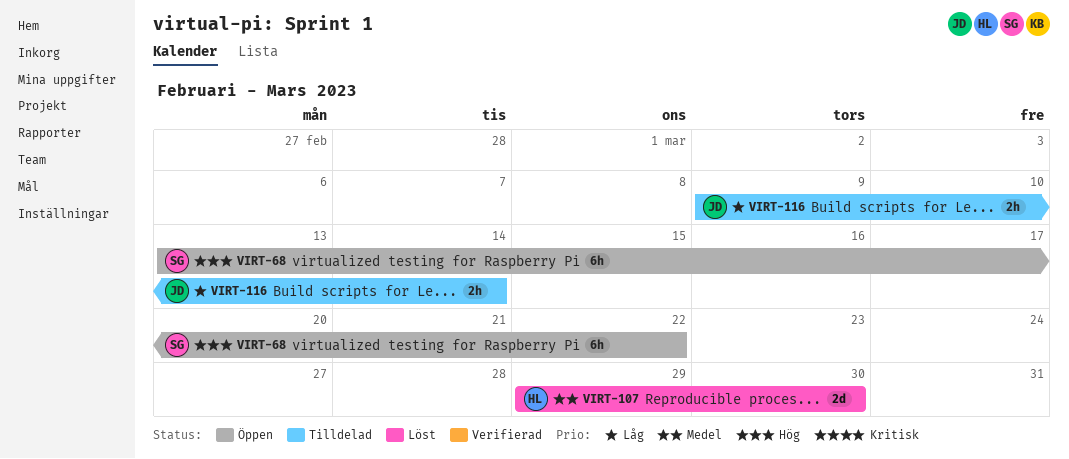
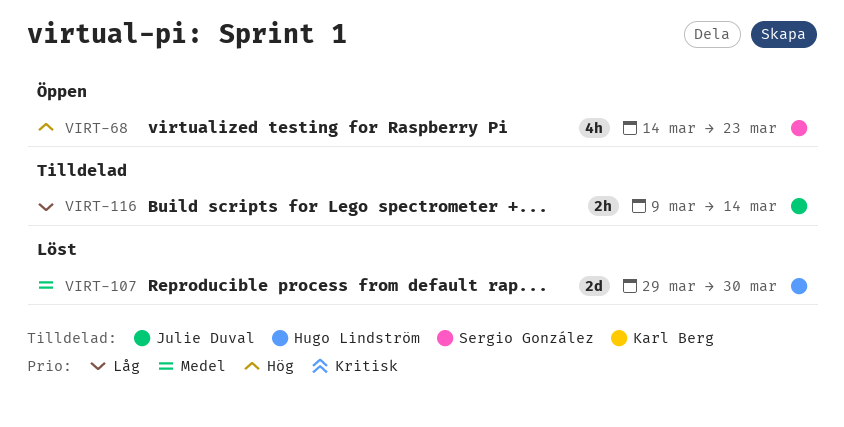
VIRT-68, estimate: 6h -> 4h
VIRT-68, start: Mar 13 -> Mar 14
VIRT-68, due: Mar 22 -> Mar 23

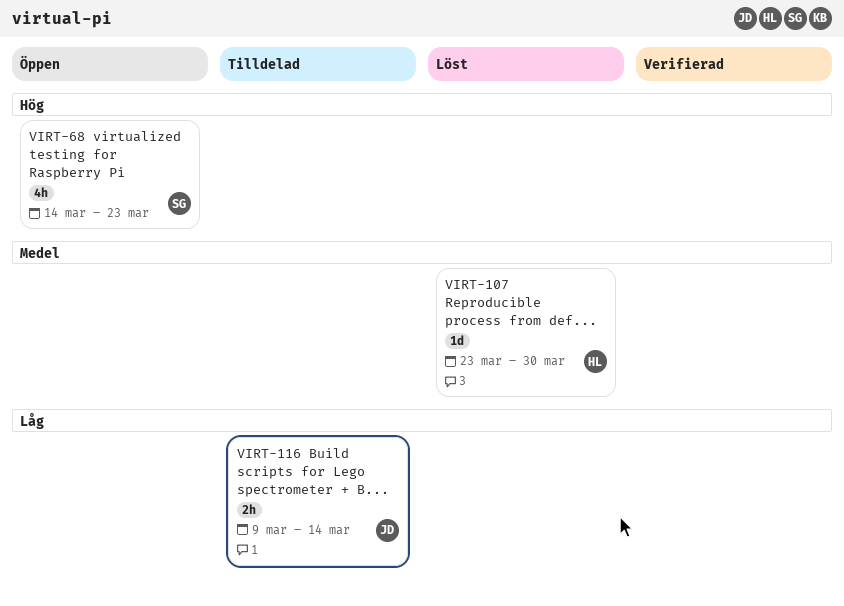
VIRT-107, estimate: 2d -> 1d
VIRT-107, start: Mar 29 -> Mar 23

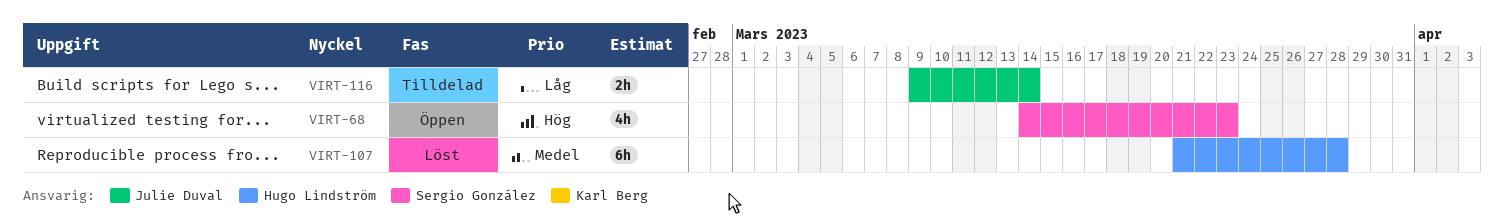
VIRT-107, estimate: 1d -> 6h
VIRT-107, start: Mar 23 -> Mar 21
VIRT-107, due: Mar 30 -> Mar 28

